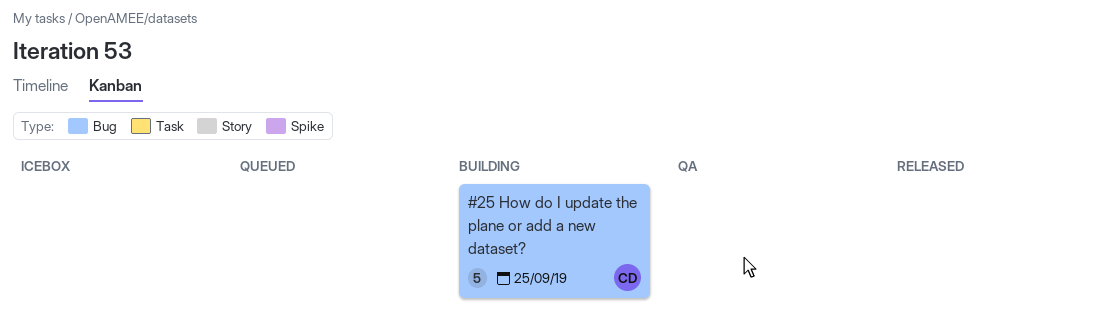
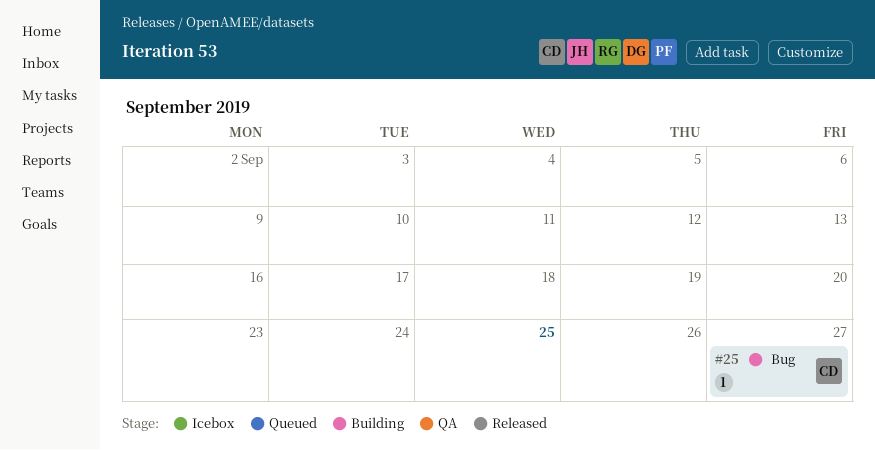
#25, estimate: 5 -> 1
#25, due: Sep 25 -> Sep 27

